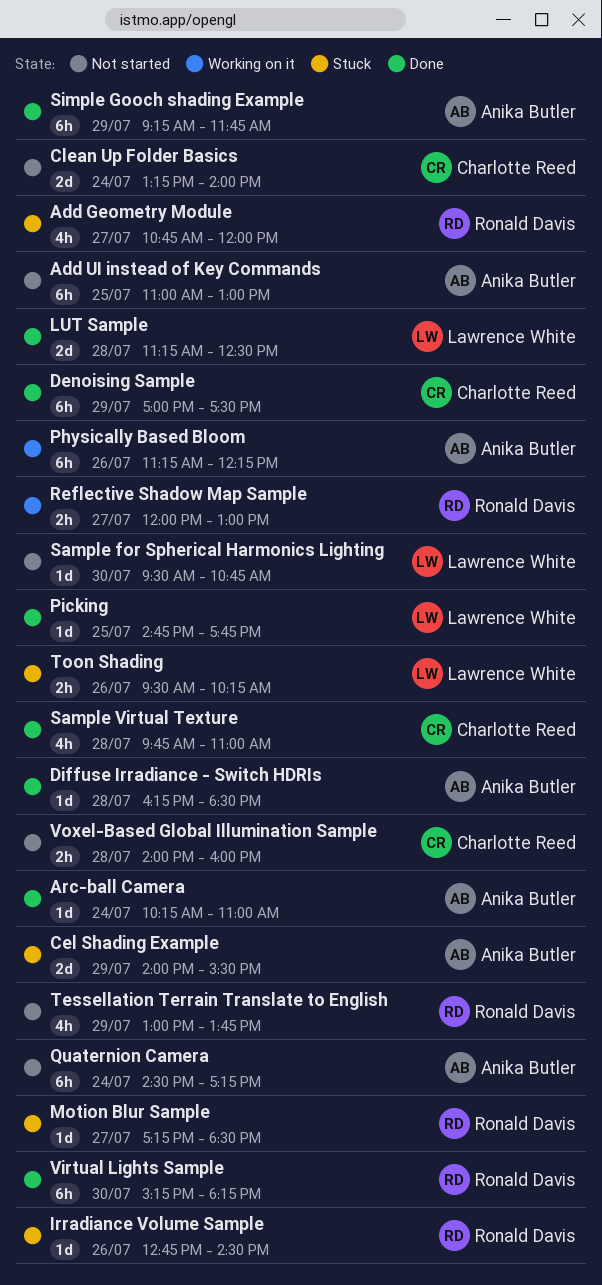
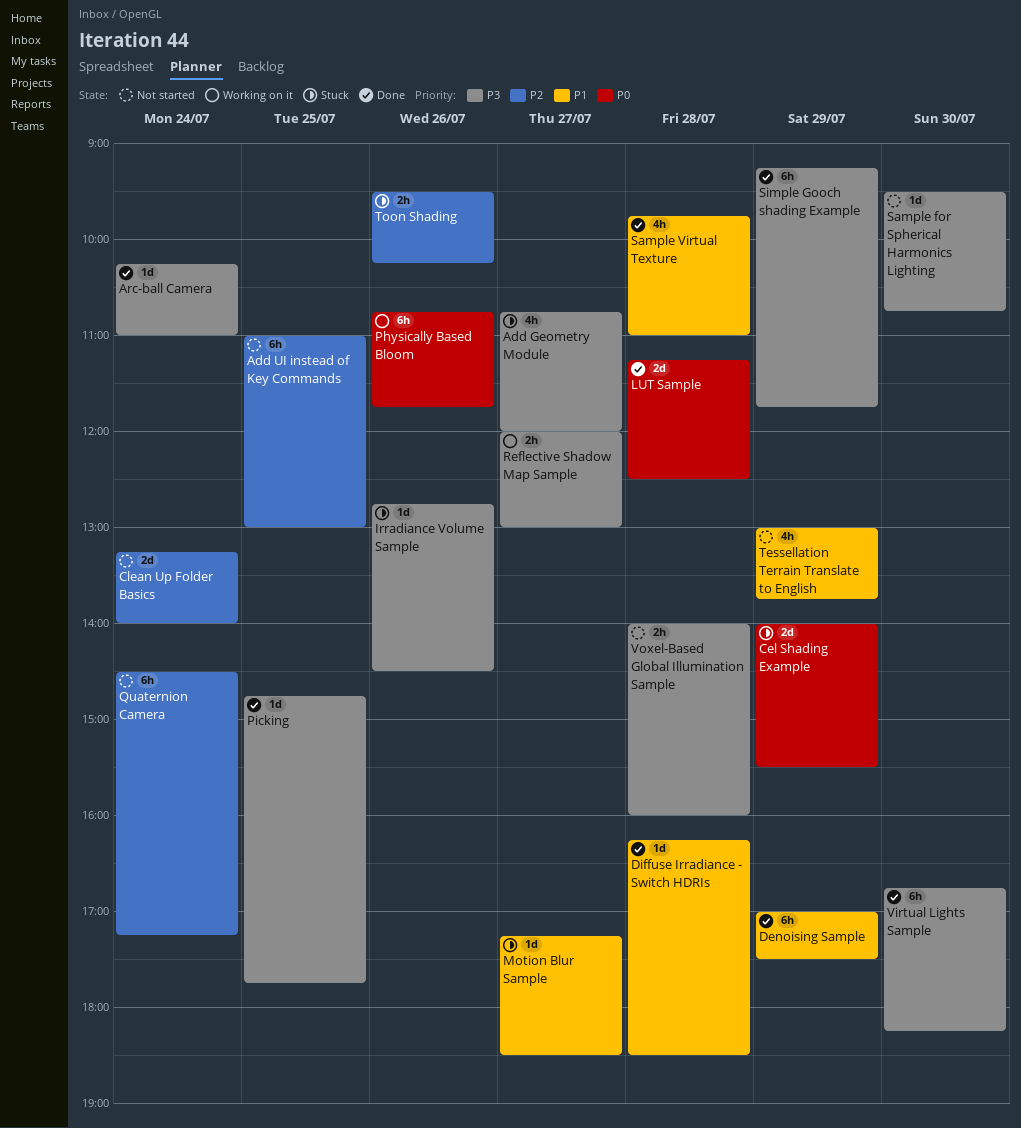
Physically Based Bloom, begins: 11:15 -> 10:45
Physically Based Bloom, ends: 12:15 -> 11:45
Virtual Lights Sample, begins: 15:15 -> 16:45

